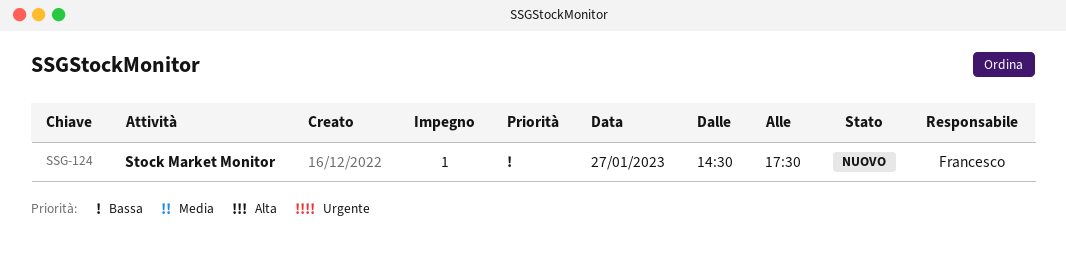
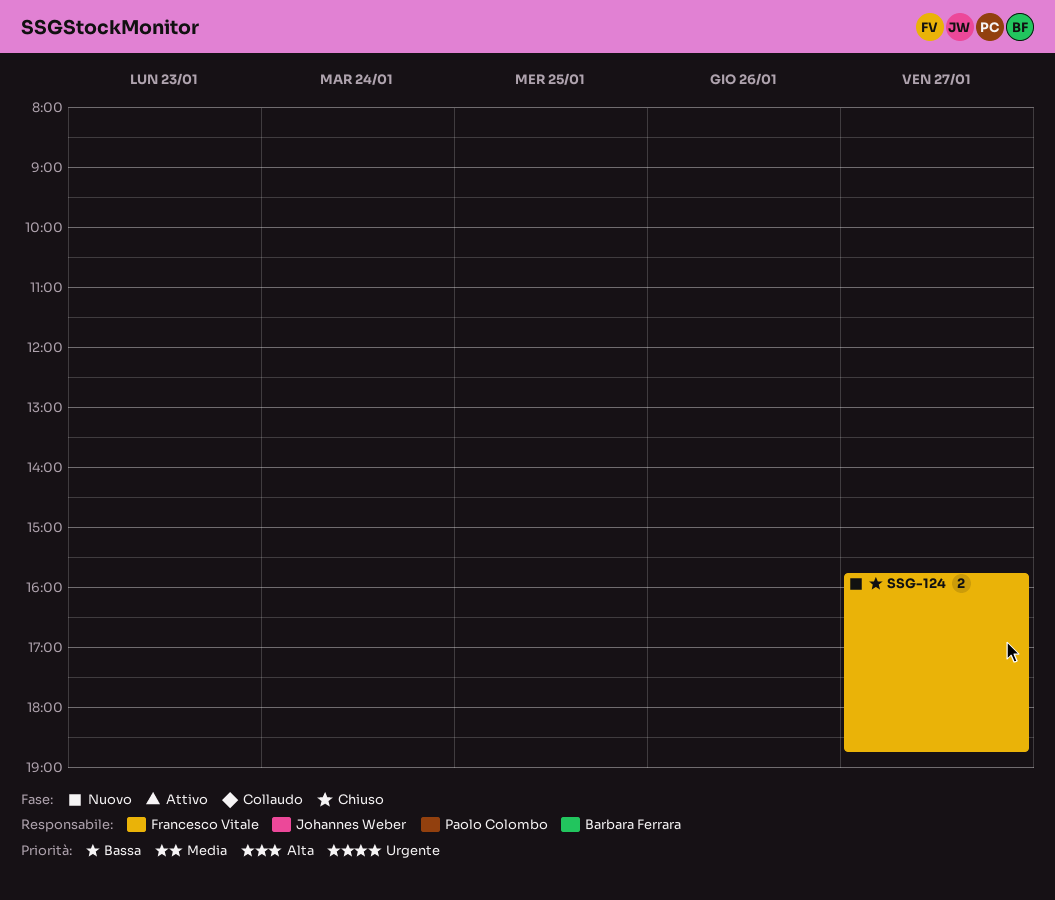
SSG-124, estimate: 1 -> 2
SSG-124, begins: 14:30 -> 15:45
SSG-124, ends: 17:30 -> 18:45

